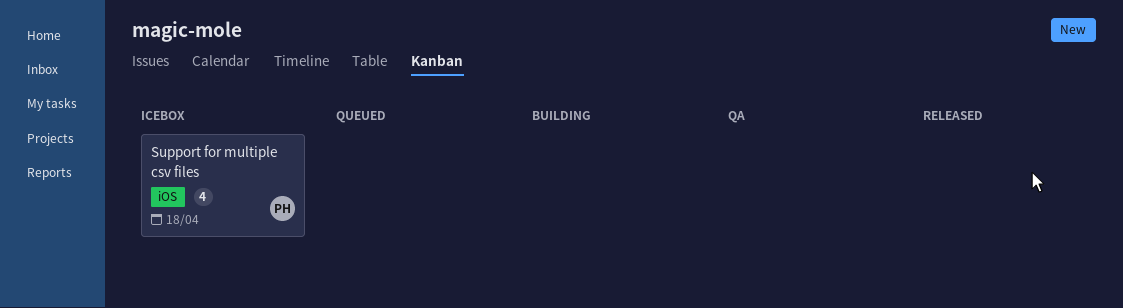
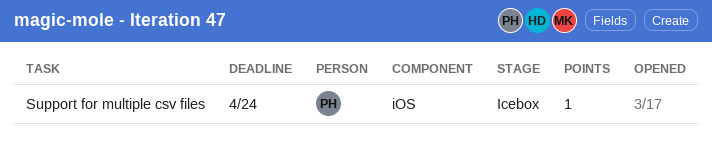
Support for multiple csv files, estimate: 4 -> 1
Support for multiple csv files, due: Apr 18 -> Apr 24

